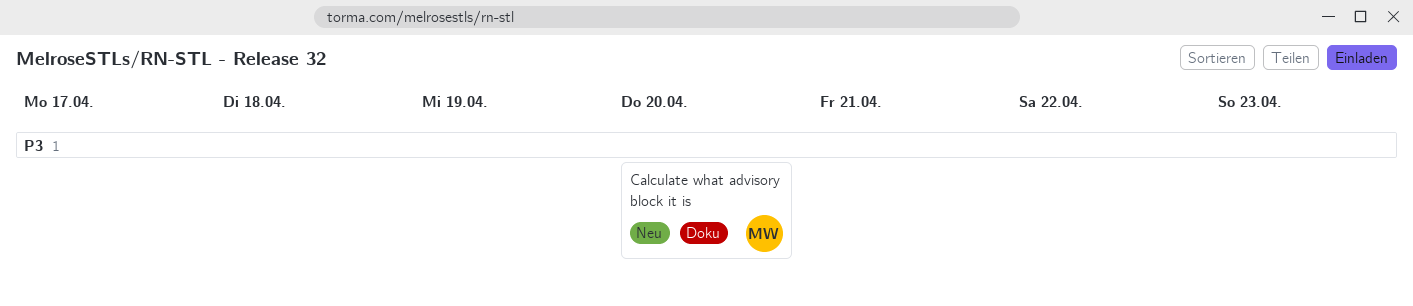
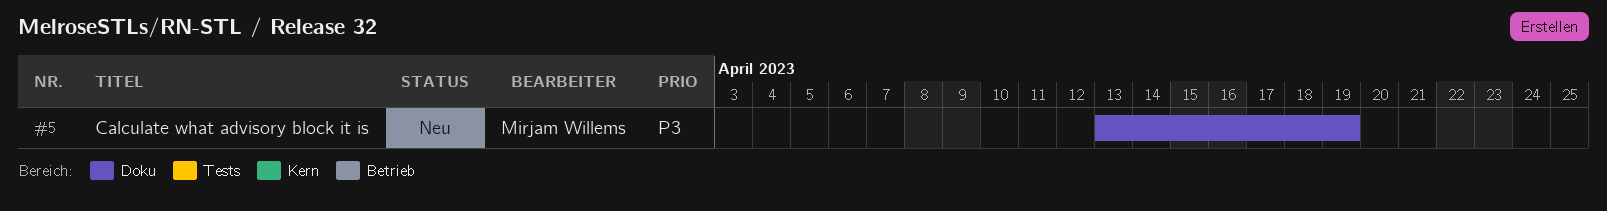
Calculate what advisory block it is, due: Apr 20 -> Apr 19

